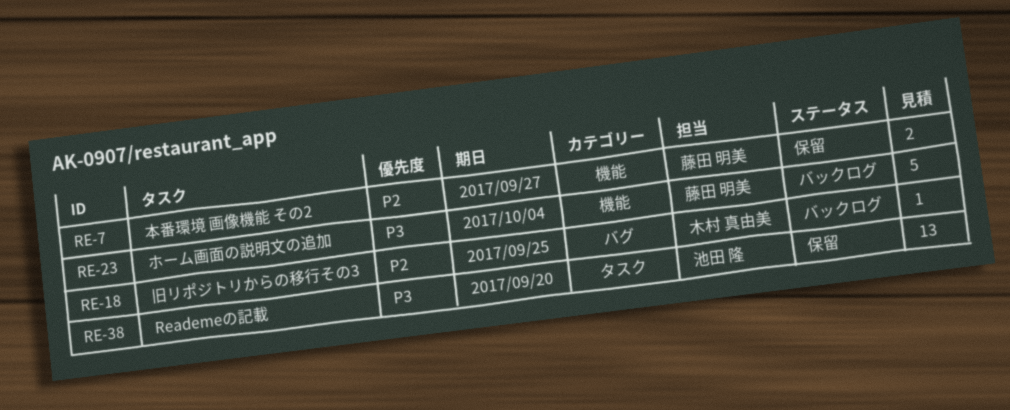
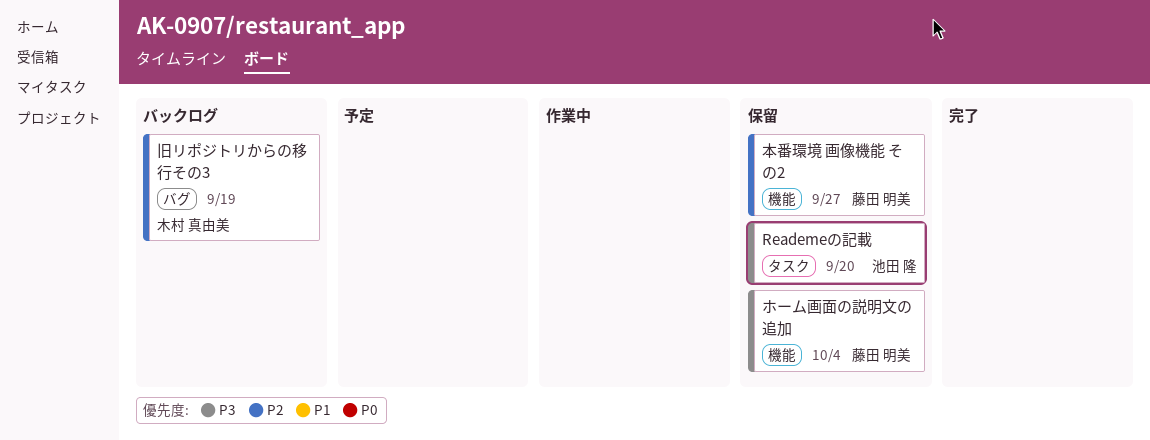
ホーム画面の説明文の追加, status: バックログ -> 保留
旧リポジトリからの移行その3, due: Sep 25 -> Sep 19

